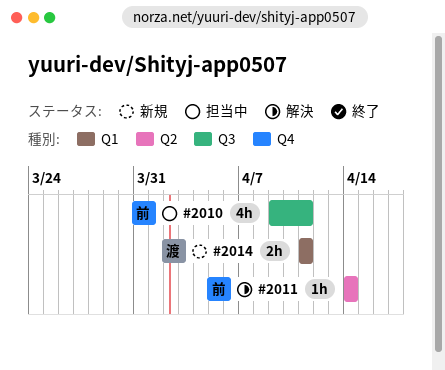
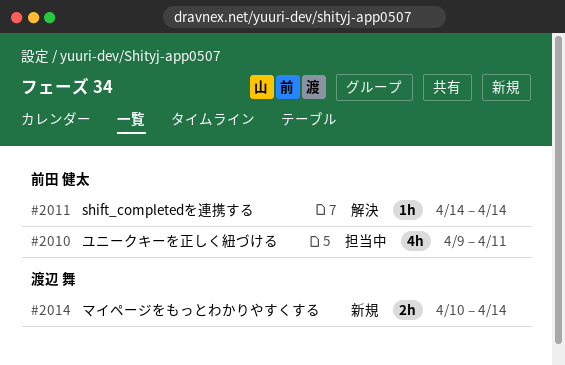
#2014, start: Apr 11 -> Apr 10
#2014, due: Apr 11 -> Apr 14

